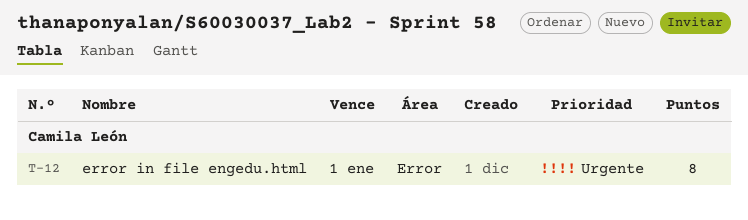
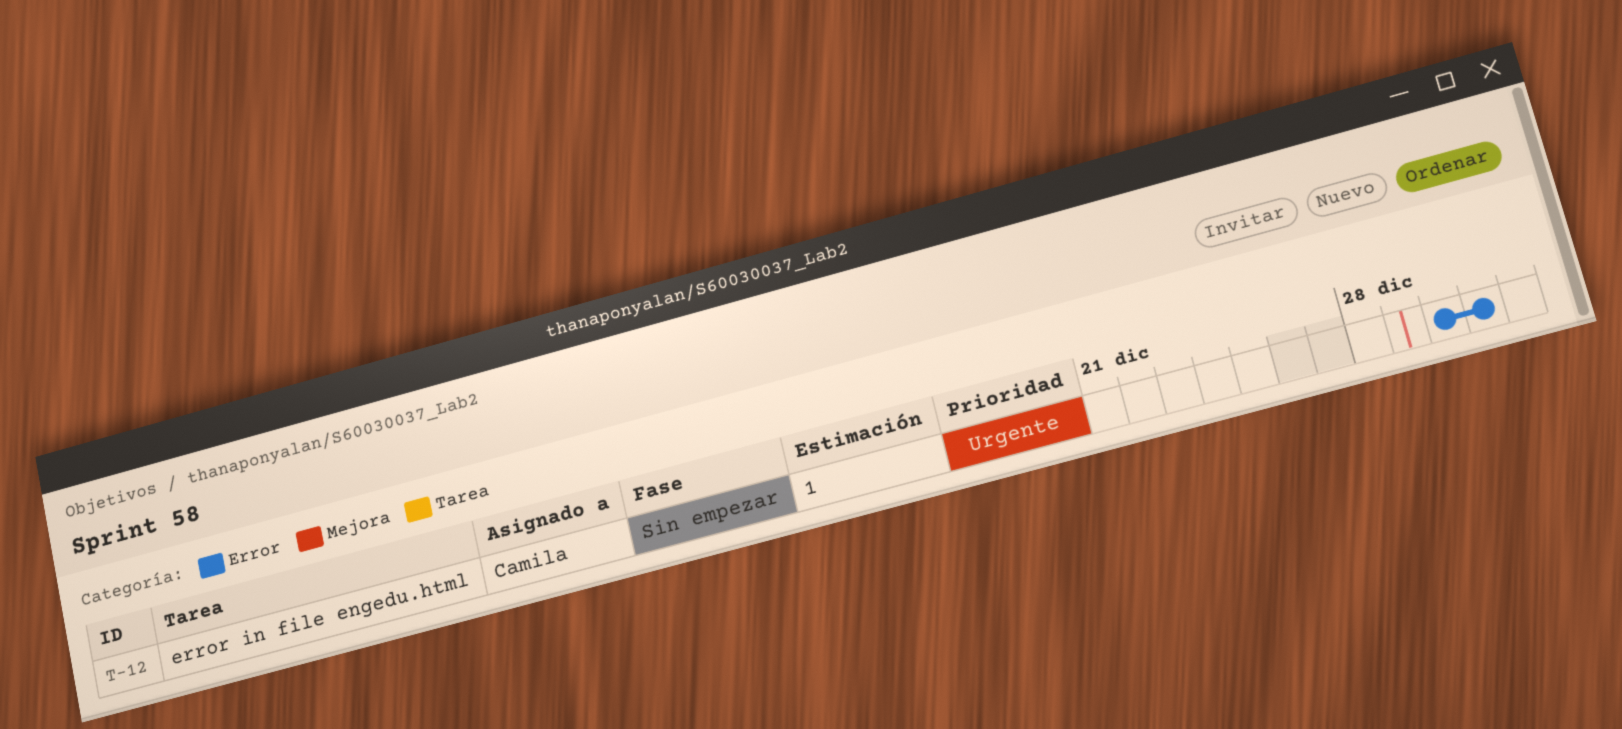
T-12, estimate: 8 -> 1
T-12, due: Jan 1 -> Dec 31

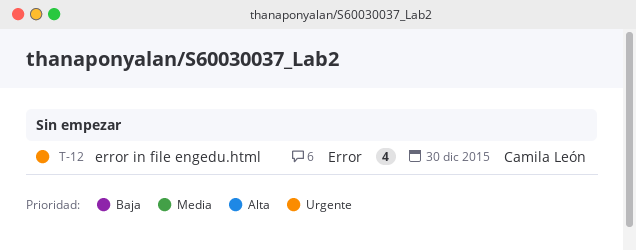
T-12, estimate: 1 -> 4
T-12, due: Dec 31 -> Dec 30

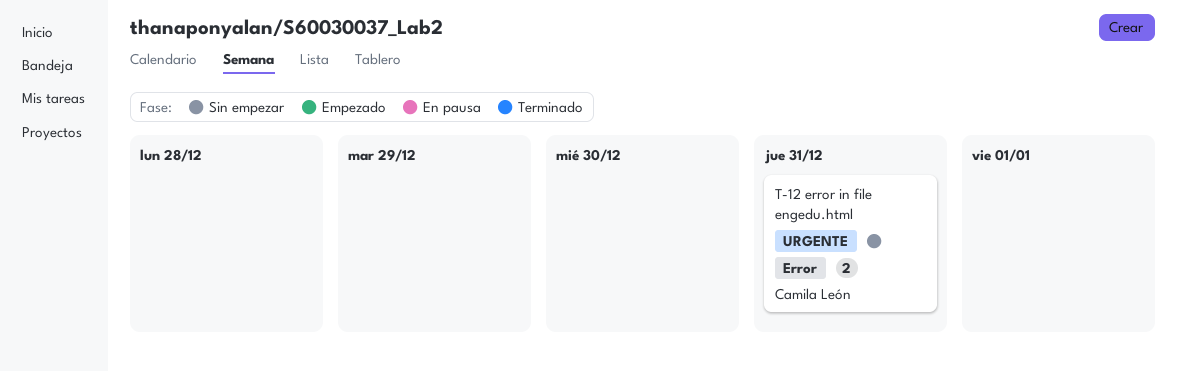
T-12, estimate: 4 -> 2
T-12, due: Dec 30 -> Dec 31

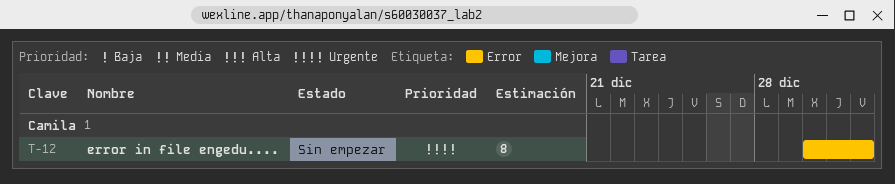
T-12, estimate: 2 -> 8
T-12, due: Dec 31 -> Jan 1

